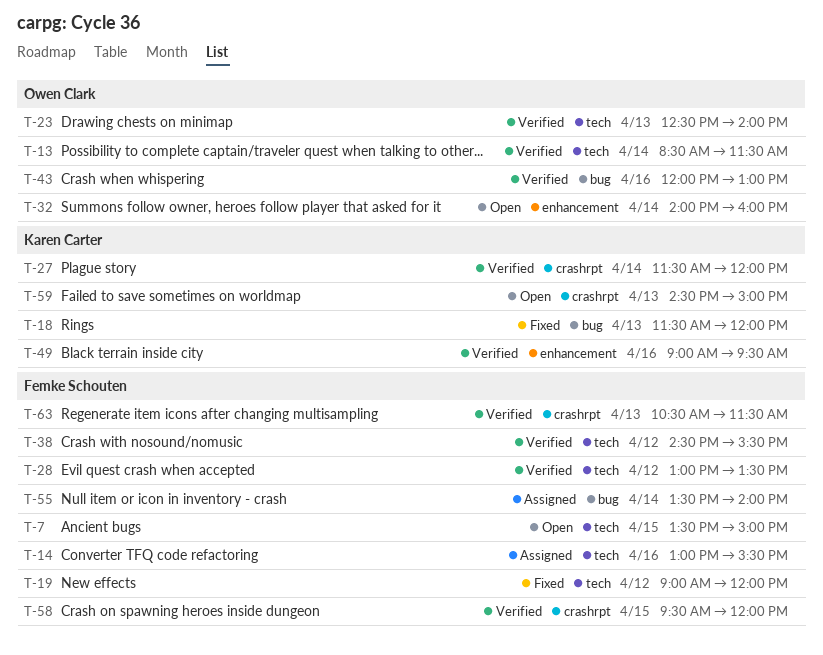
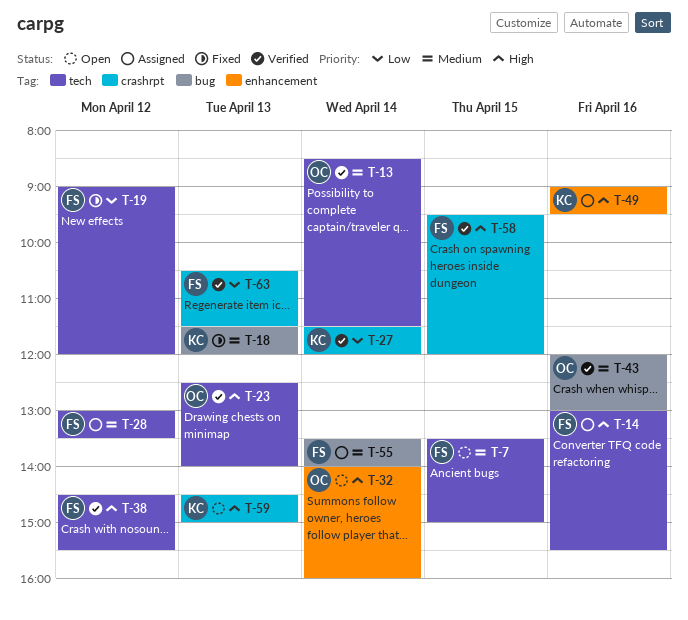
T-28, status: Verified -> Assigned
T-49, status: Verified -> Assigned

